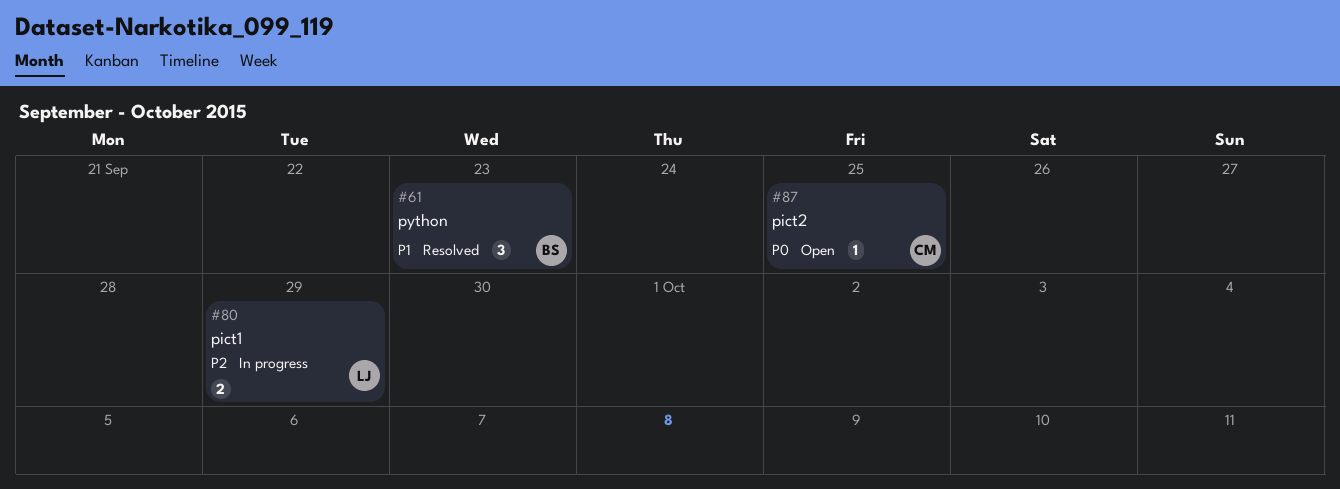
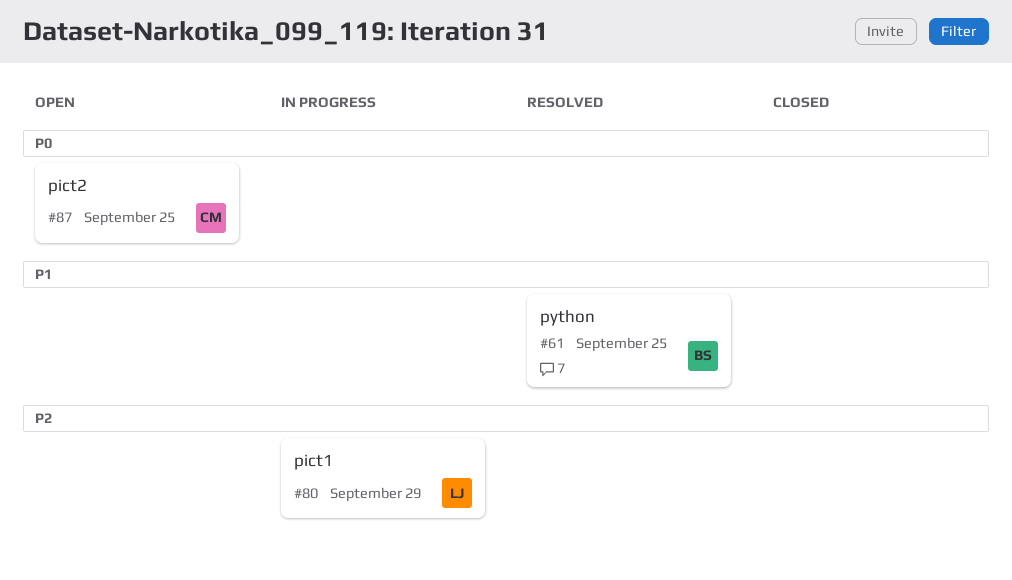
#61, due: Sep 23 -> Sep 25

